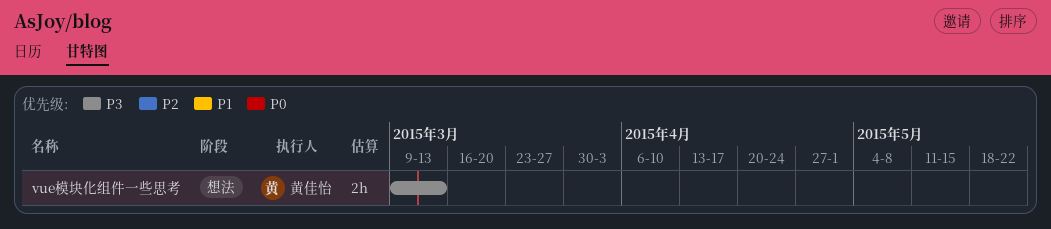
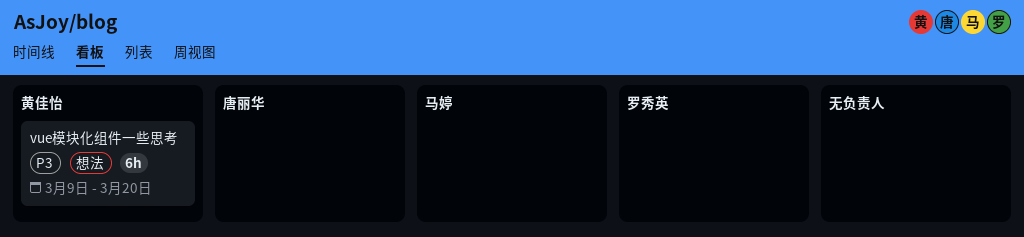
vue模块化组件一些思考, estimate: 2h -> 6h
vue模块化组件一些思考, due: Mar 13 -> Mar 20

